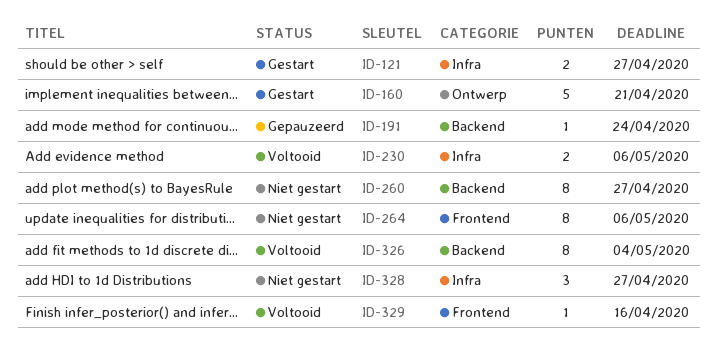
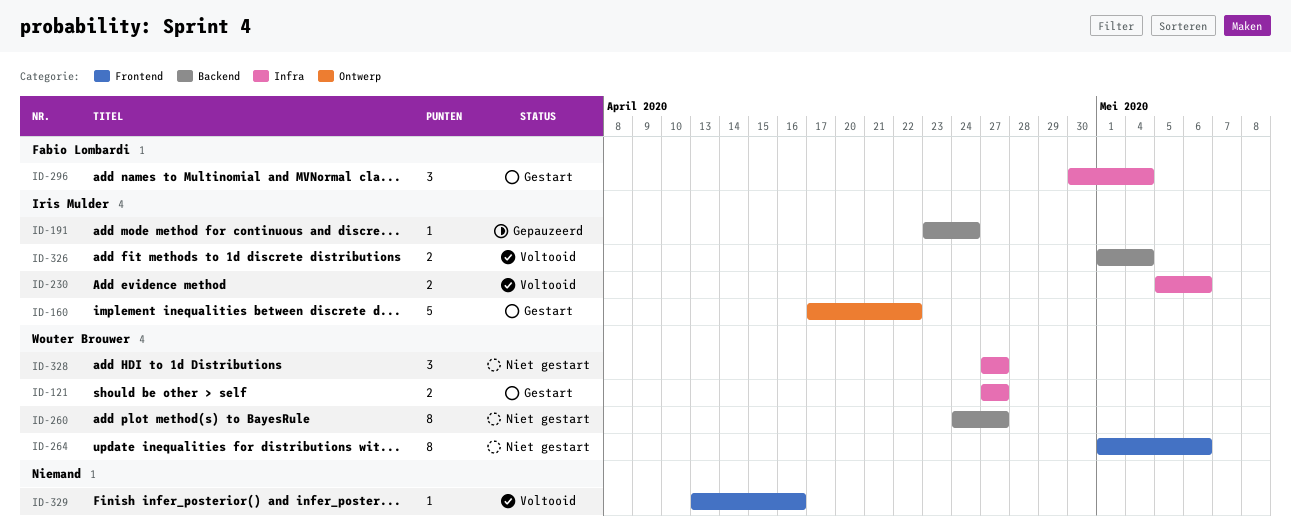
ID-160, due: Apr 21 -> Apr 22
ID-296: none -> present
ID-326, estimate: 8 -> 2

